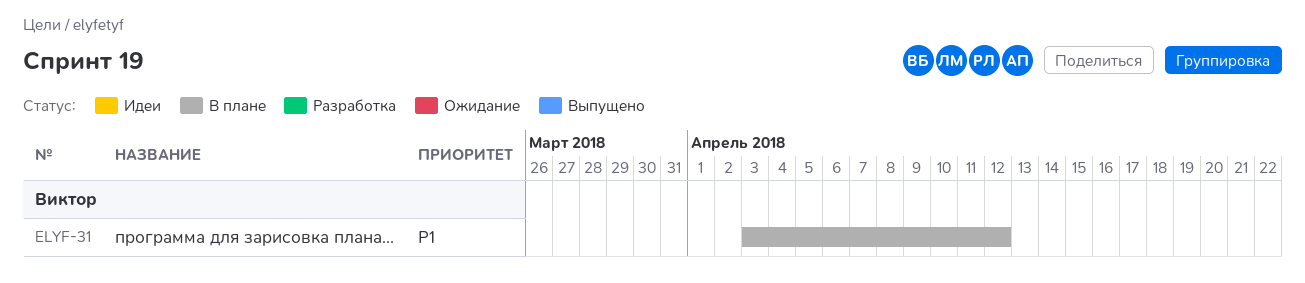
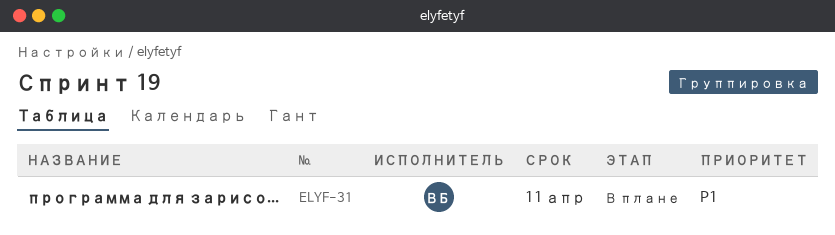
ELYF-31, due: Apr 12 -> Apr 11

